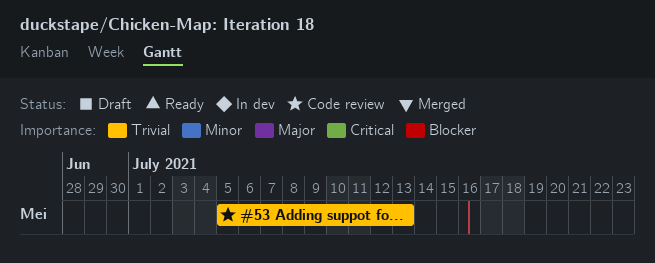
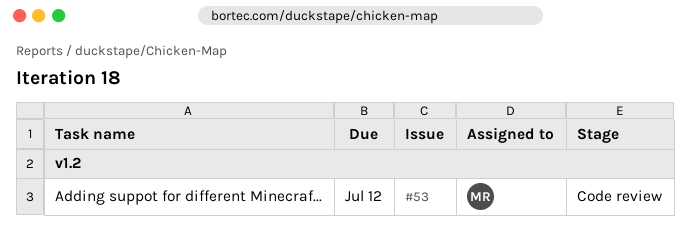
#53, due: Jul 13 -> Jul 12

